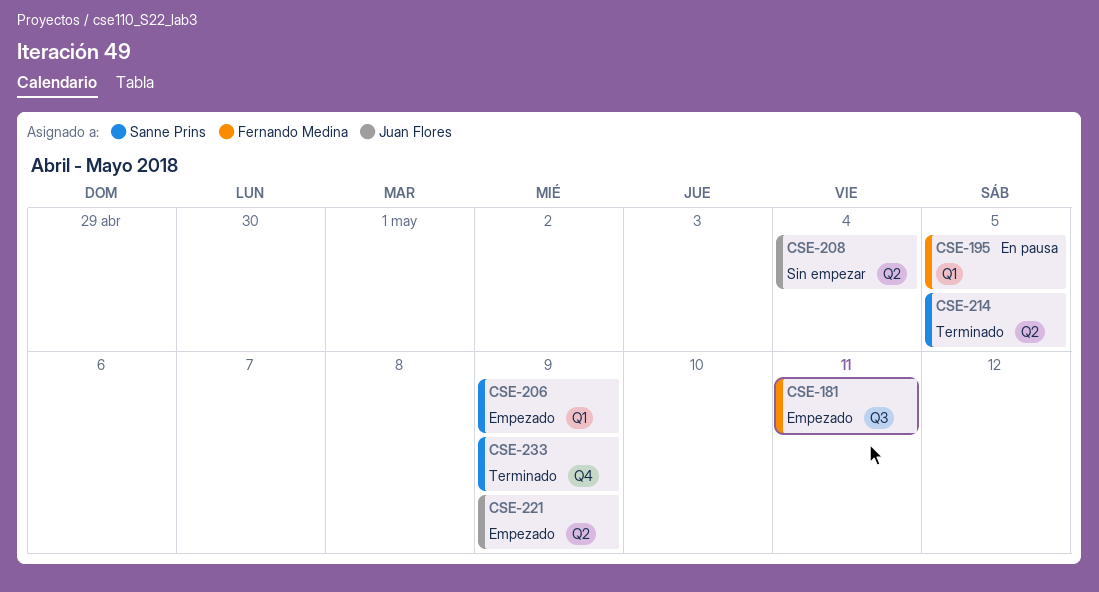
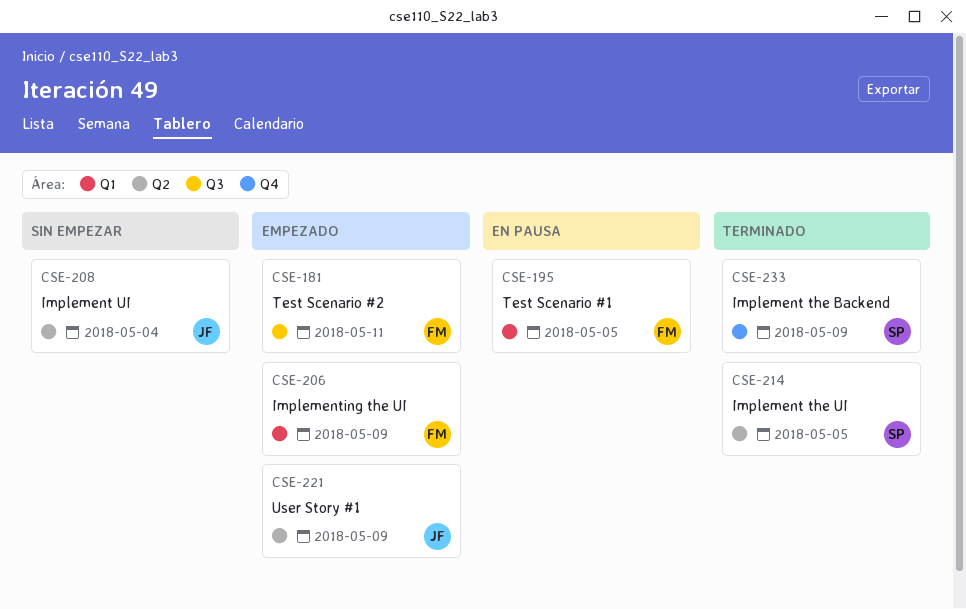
CSE-206, owner: Sanne Prins -> Fernando Medina

